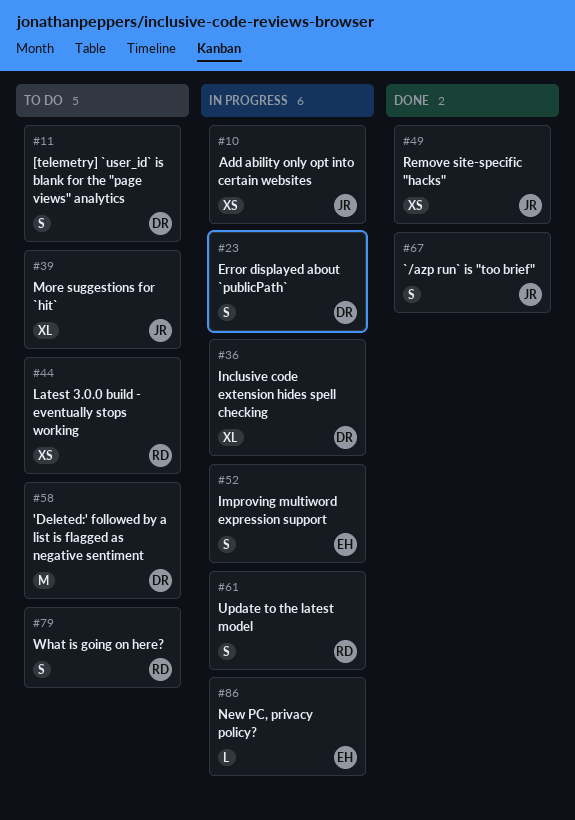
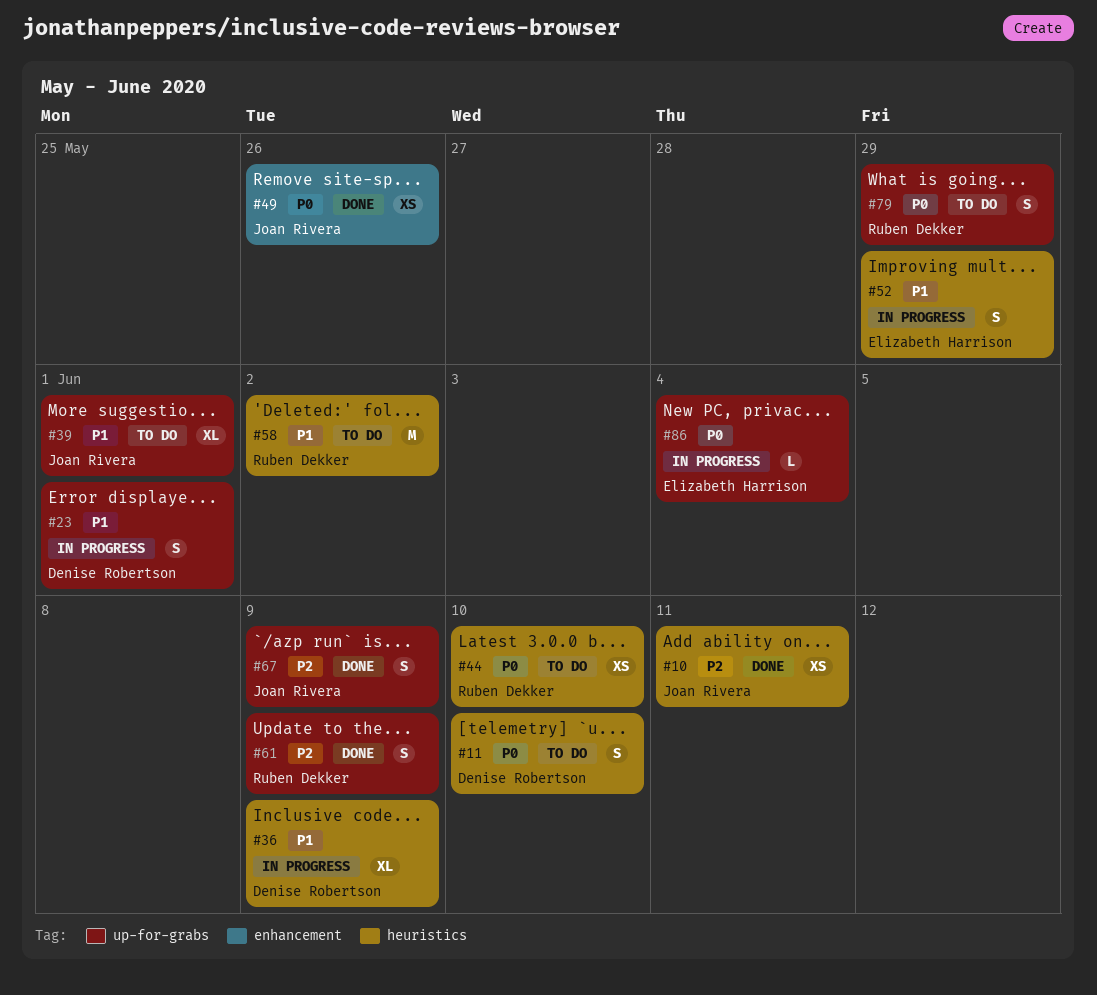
#10, status: In progress -> Done
#58, owner: Denise Robertson -> Ruben Dekker
#61, status: In progress -> Done

